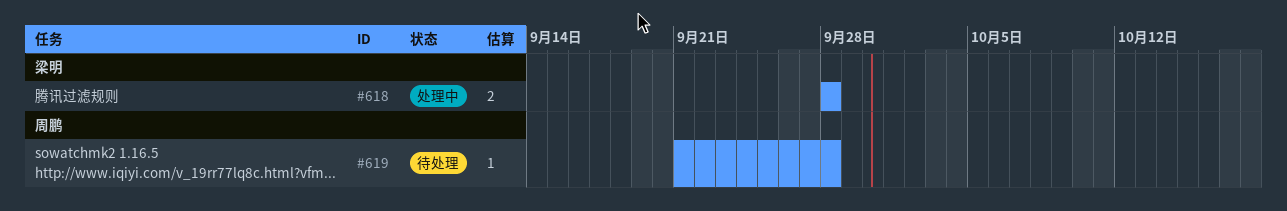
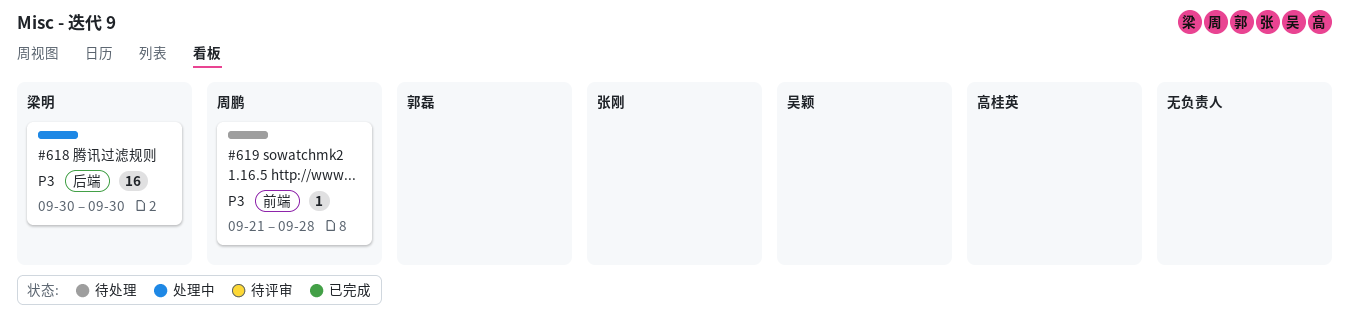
#618, estimate: 2 -> 16
#618, start: Sep 28 -> Sep 30
#618, due: Sep 28 -> Sep 30

